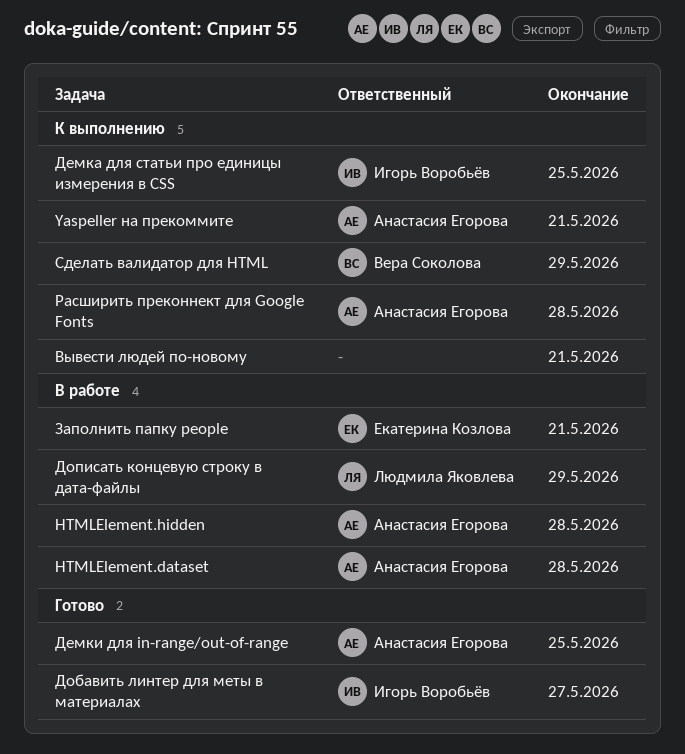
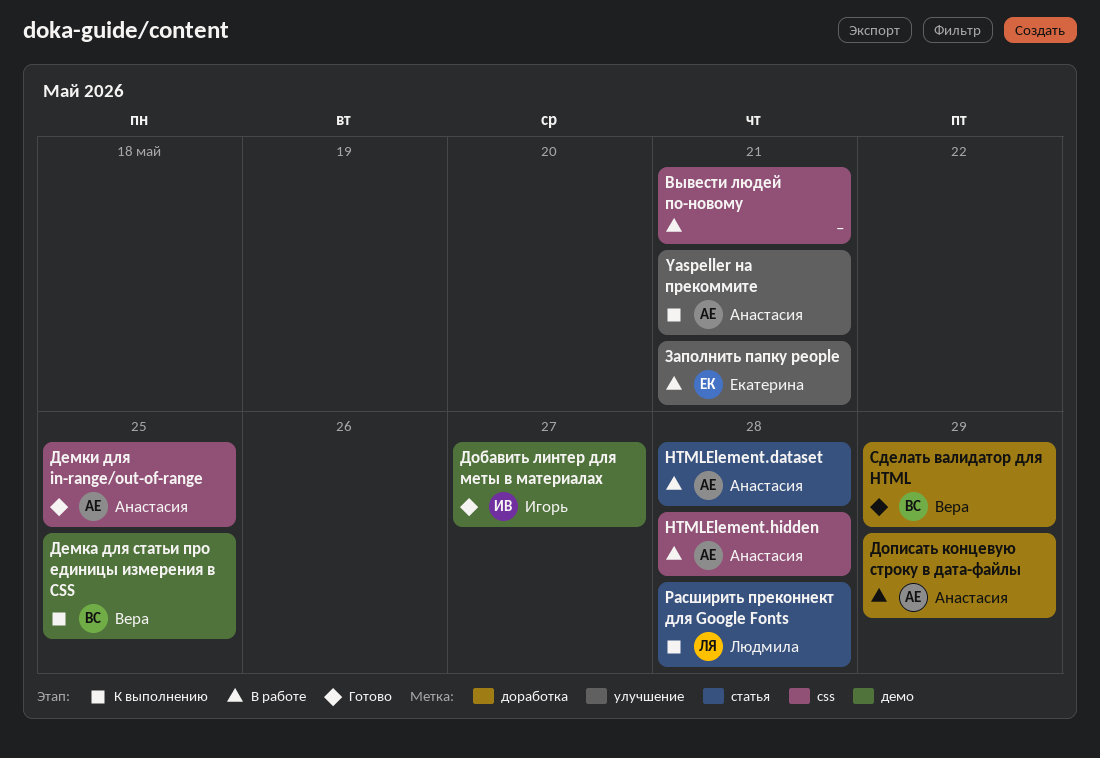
Вывести людей по-новому, status: К выполнению -> В работе
Демка для статьи про единицы измерения в CSS, owner: Игорь Воробьёв -> Вера Соколова
Дописать концевую строку в дата-файлы, owner: Людмила Яковлева -> Анастасия Егорова
Расширить преконнект для Google Fonts, owner: Анастасия Егорова -> Людмила Яковлева
Сделать валидатор для HTML, status: К выполнению -> Готово

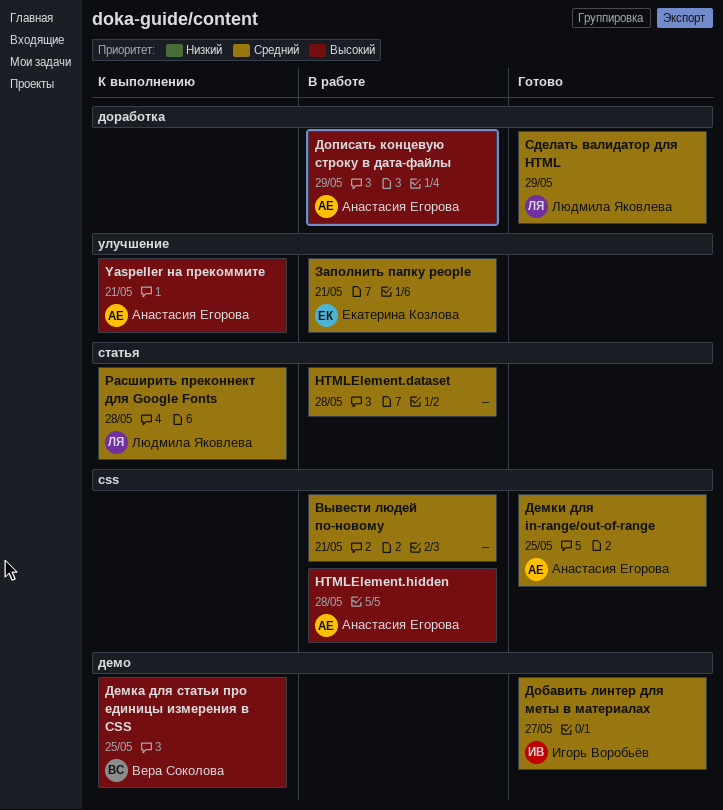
HTMLElement.dataset, owner: Анастасия Егорова -> none
Сделать валидатор для HTML, owner: Вера Соколова -> Людмила Яковлева

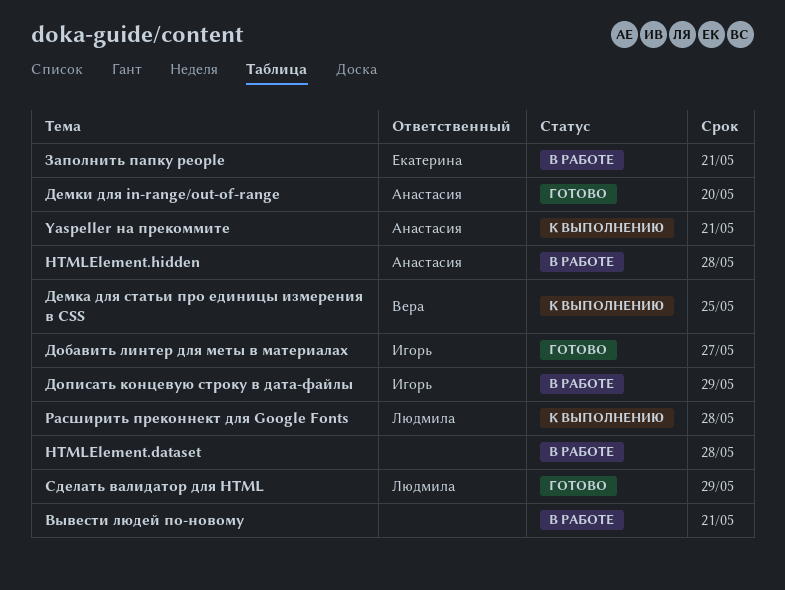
Демки для in-range/out-of-range, due: May 25 -> May 20
Дописать концевую строку в дата-файлы, owner: Анастасия Егорова -> Игорь Воробьёв

